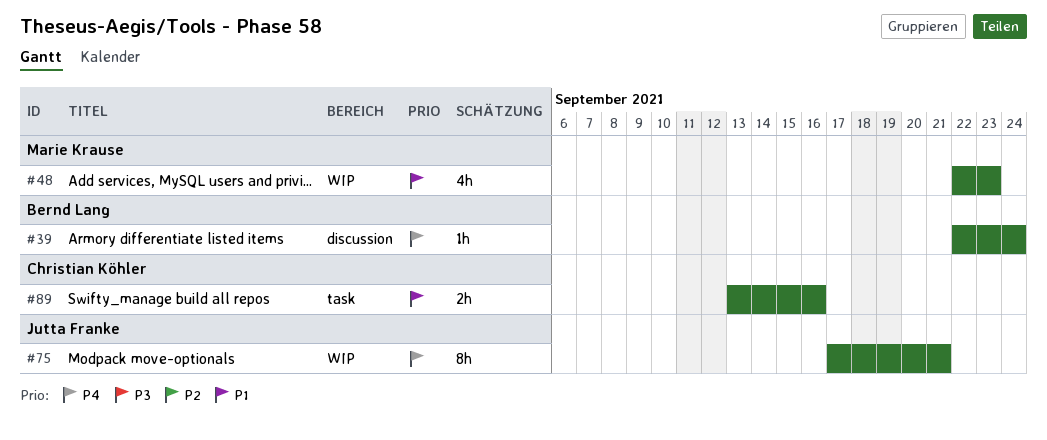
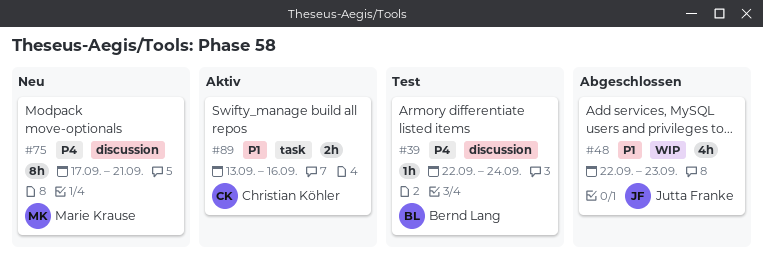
#48, owner: Marie Krause -> Jutta Franke
#75, owner: Jutta Franke -> Marie Krause
#75, label: WIP -> discussion

